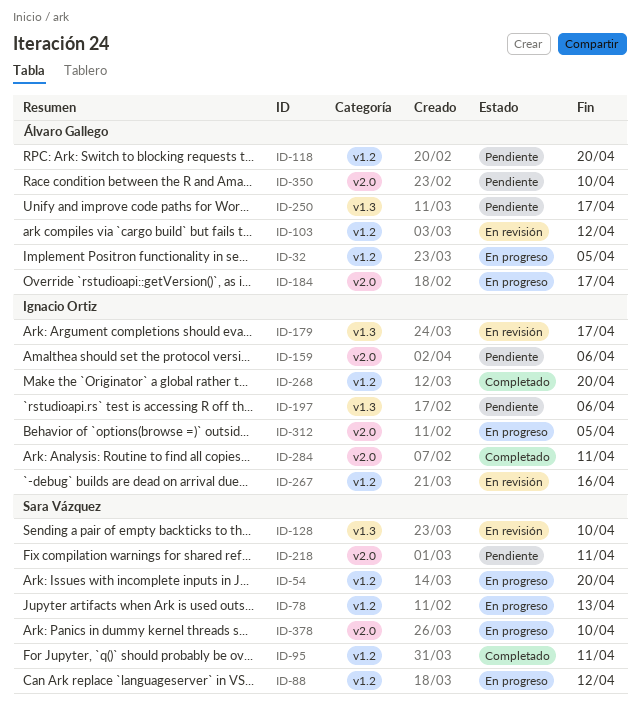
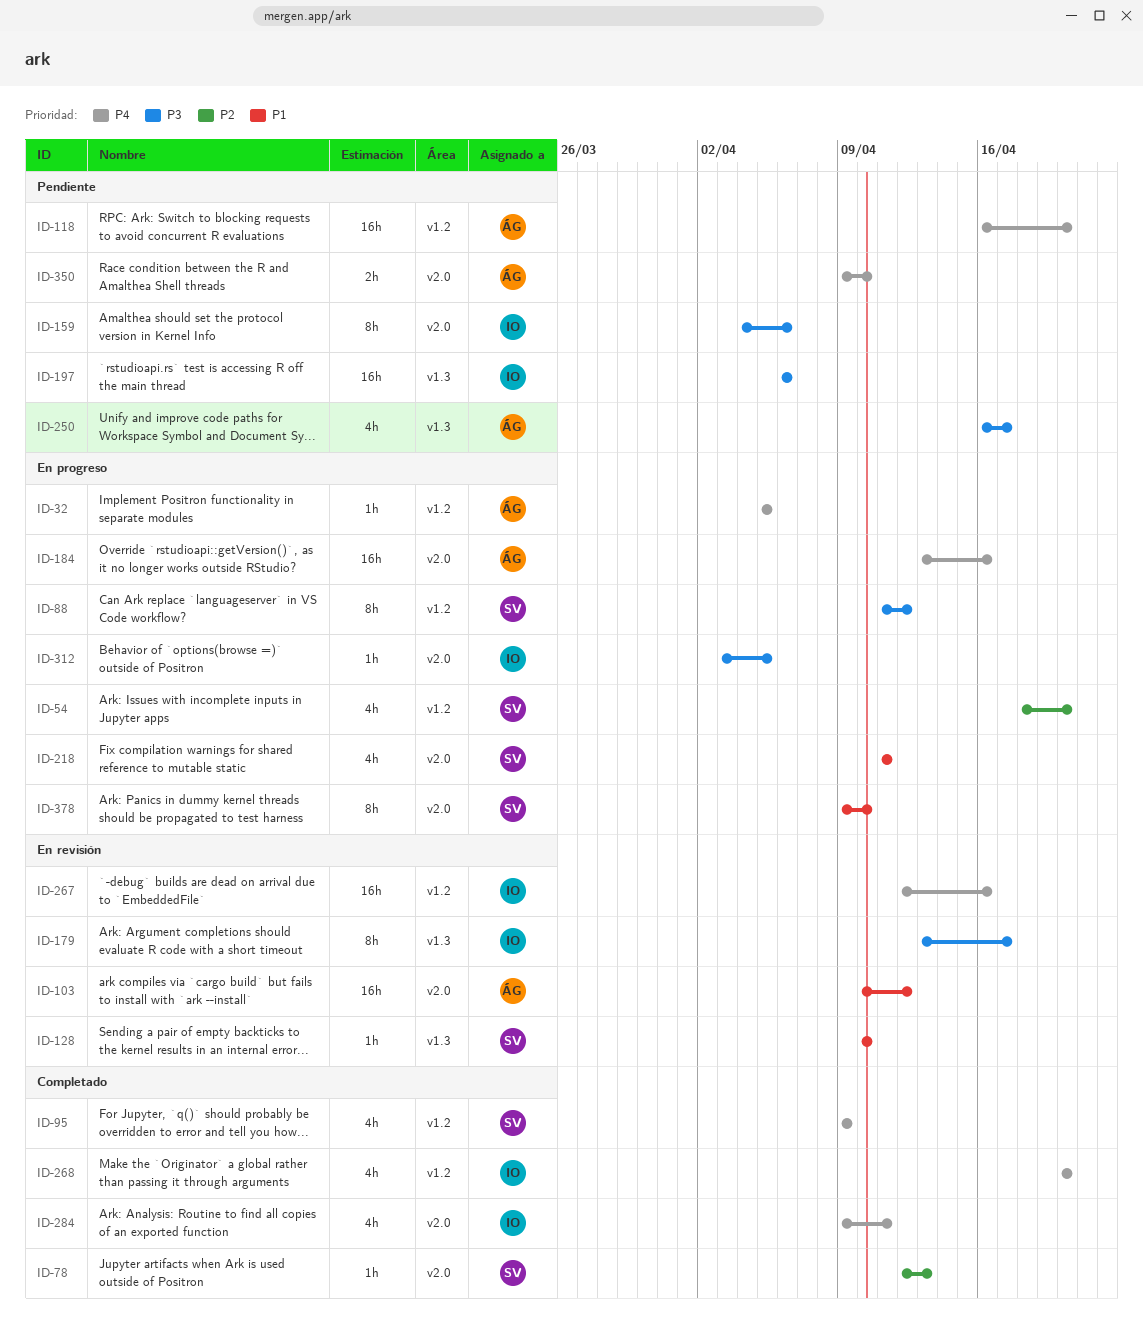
ID-78, status: En progreso -> Completado
ID-78, label: v1.2 -> v2.0
ID-95, due: Apr 11 -> Apr 9
ID-103, label: v1.2 -> v2.0
ID-184, due: Apr 17 -> Apr 16
ID-218, status: Pendiente -> En progreso

